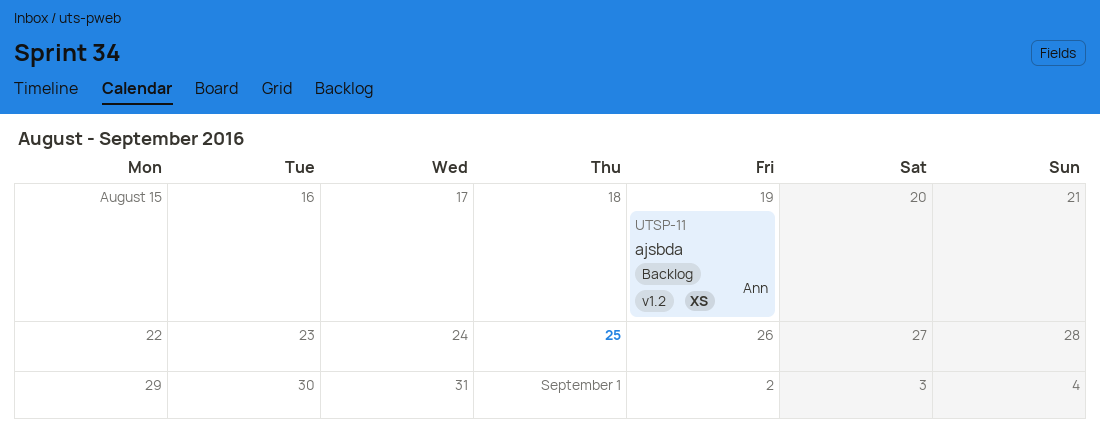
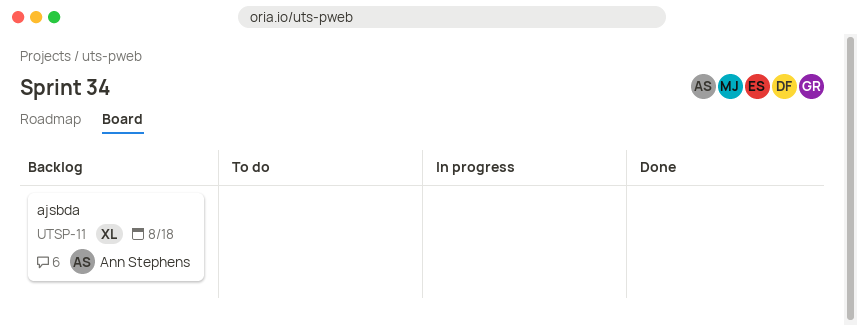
UTSP-11, estimate: XS -> XL
UTSP-11, due: Aug 19 -> Aug 18

